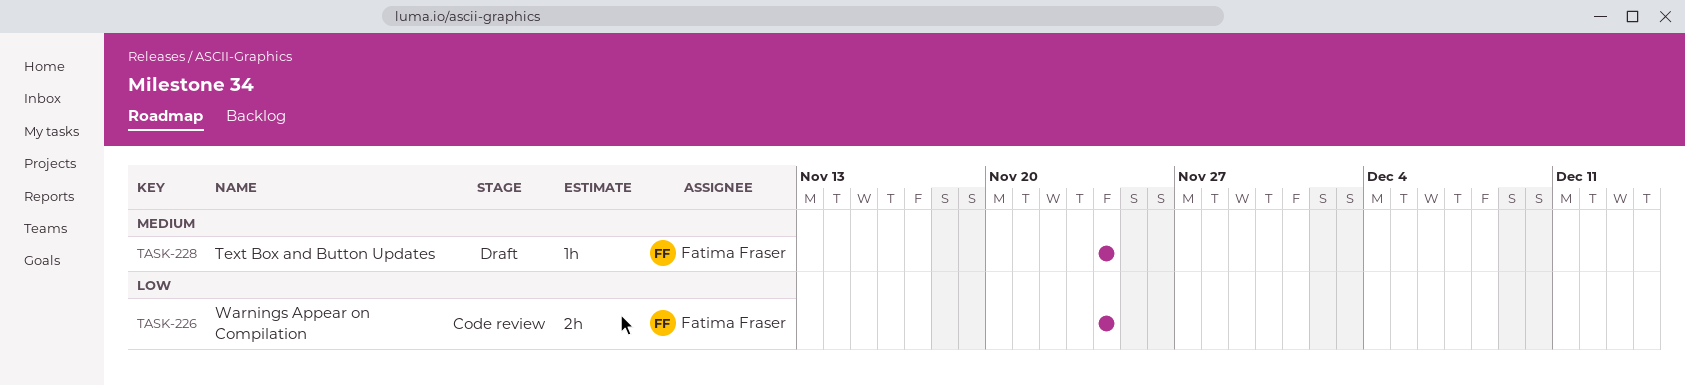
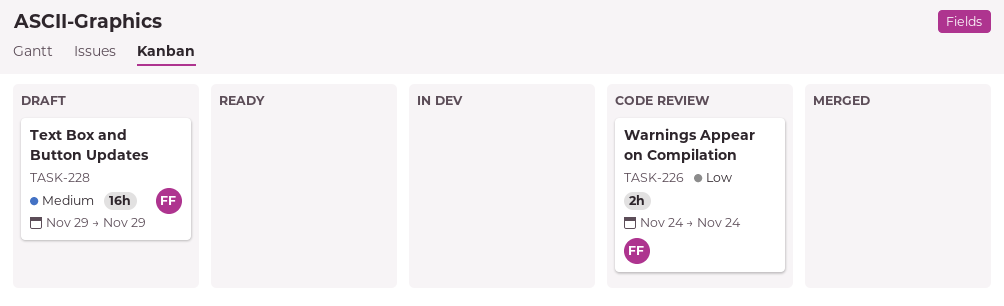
TASK-228, estimate: 1h -> 16h
TASK-228, start: Nov 24 -> Nov 29
TASK-228, due: Nov 24 -> Nov 29

